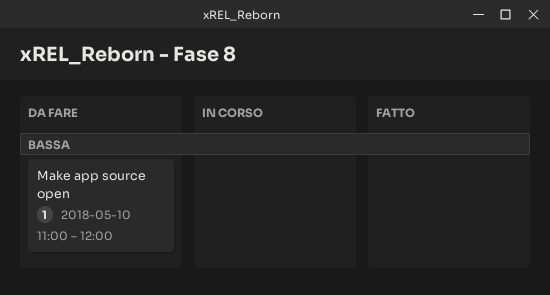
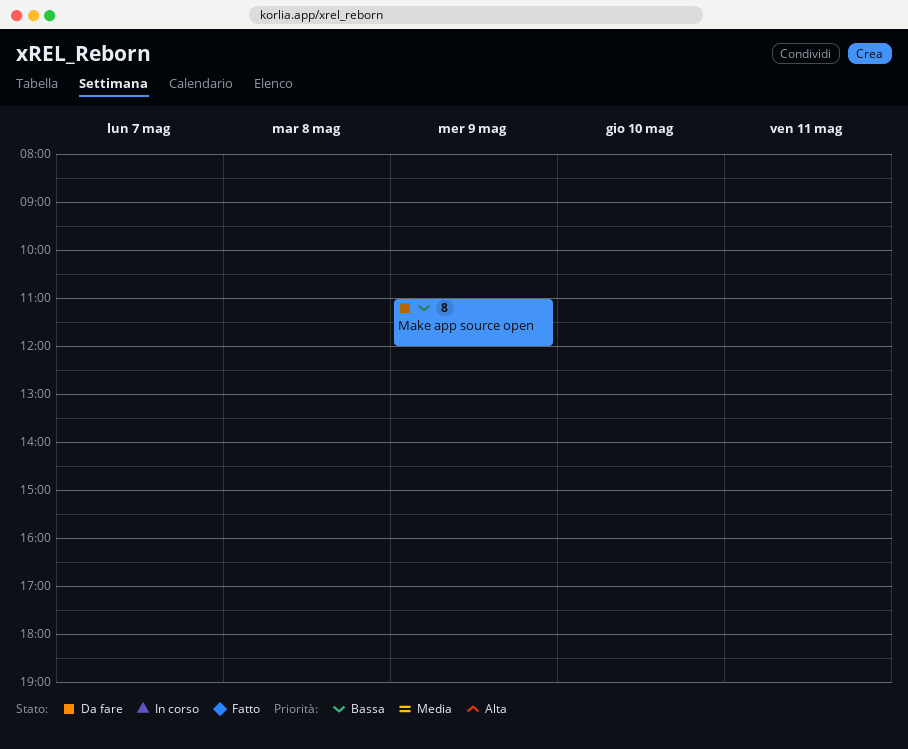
Make app source open, estimate: 1 -> 8
Make app source open, day: May 10 -> May 9

